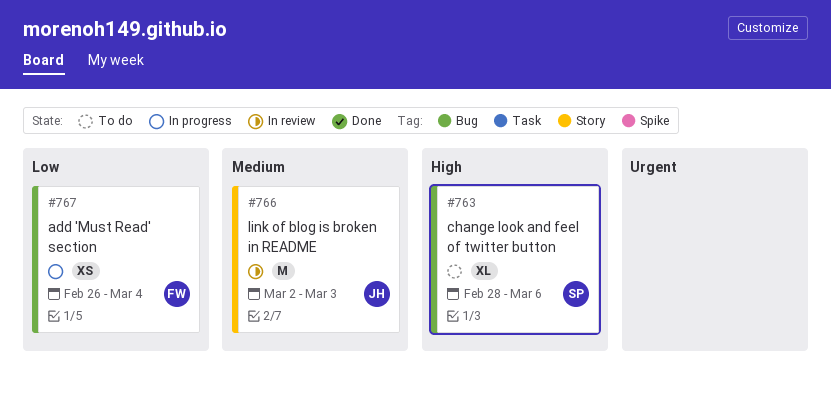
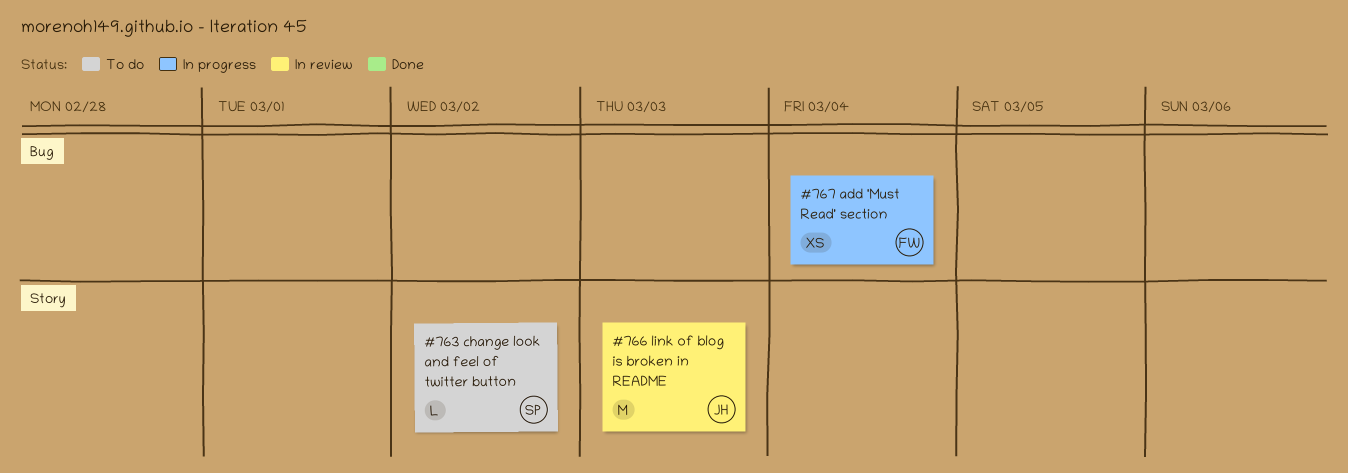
#763, label: Bug -> Story
#763, estimate: XL -> L
#763, due: Mar 6 -> Mar 2

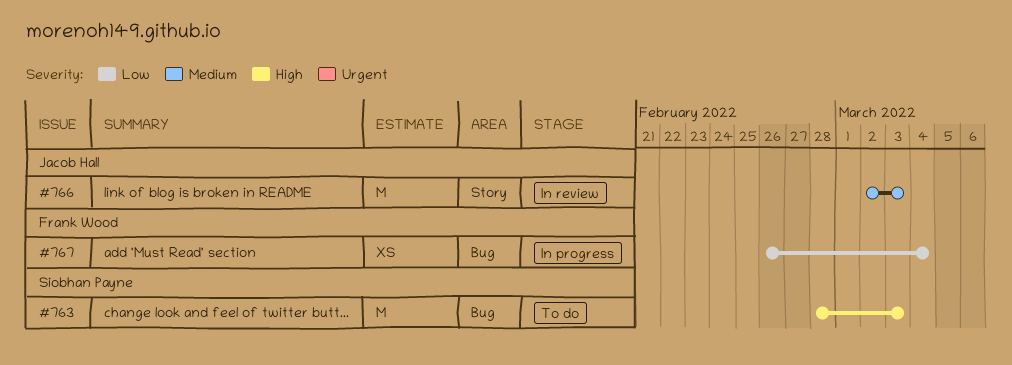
#763, label: Story -> Bug
#763, estimate: L -> M
#763, due: Mar 2 -> Mar 3

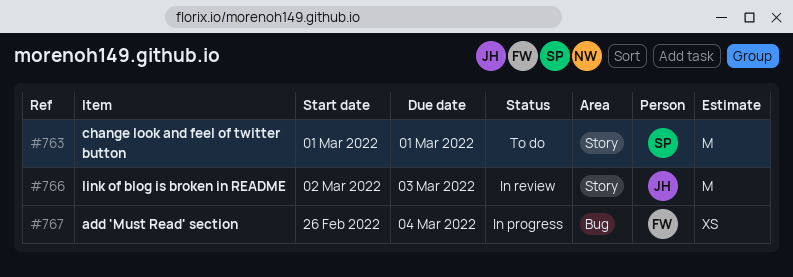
#763, label: Bug -> Story
#763, start: Feb 28 -> Mar 1
#763, due: Mar 3 -> Mar 1

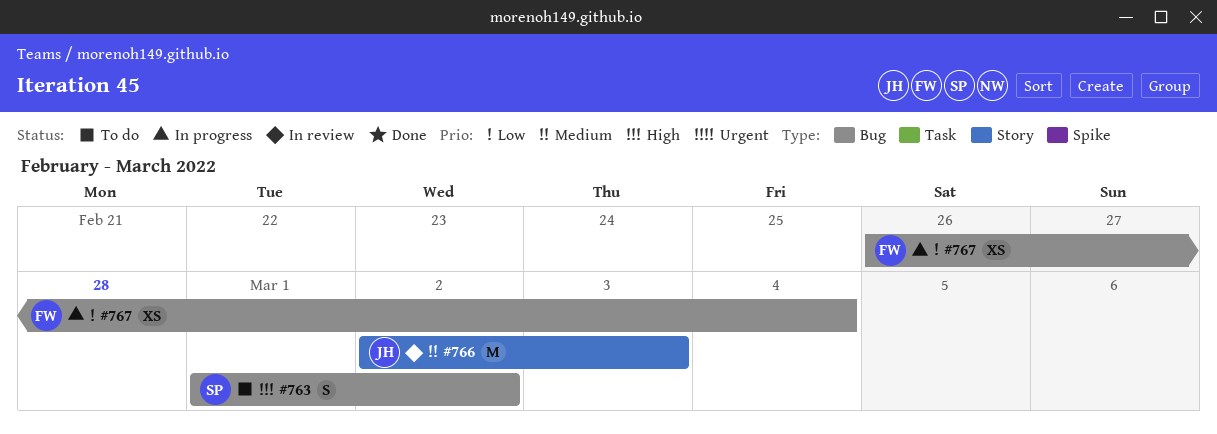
#763, label: Story -> Bug
#763, estimate: M -> S
#763, due: Mar 1 -> Mar 2

